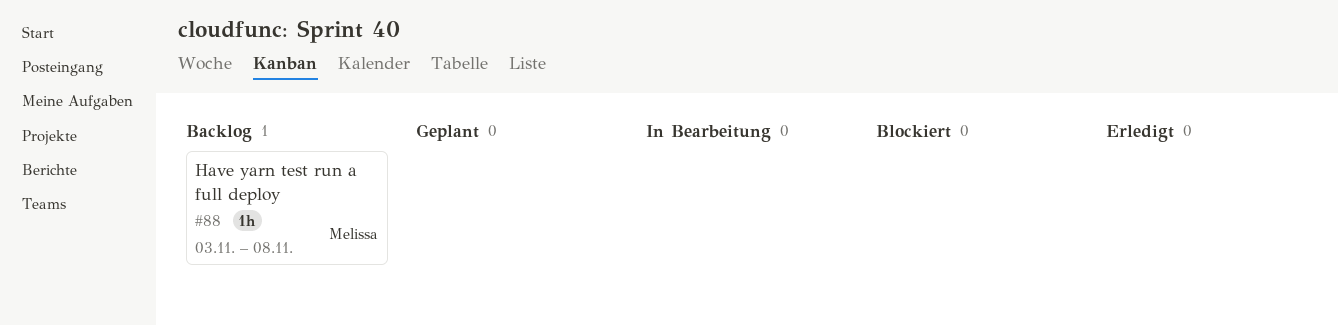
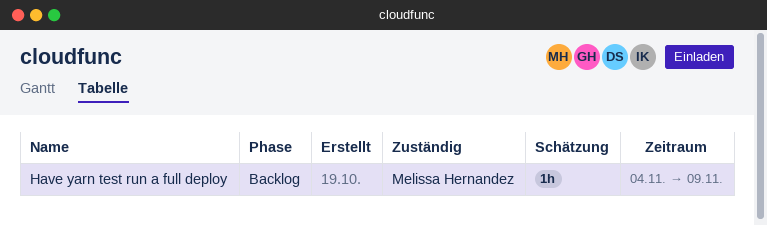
Have yarn test run a full deploy, start: Nov 3 -> Nov 4
Have yarn test run a full deploy, due: Nov 8 -> Nov 9

